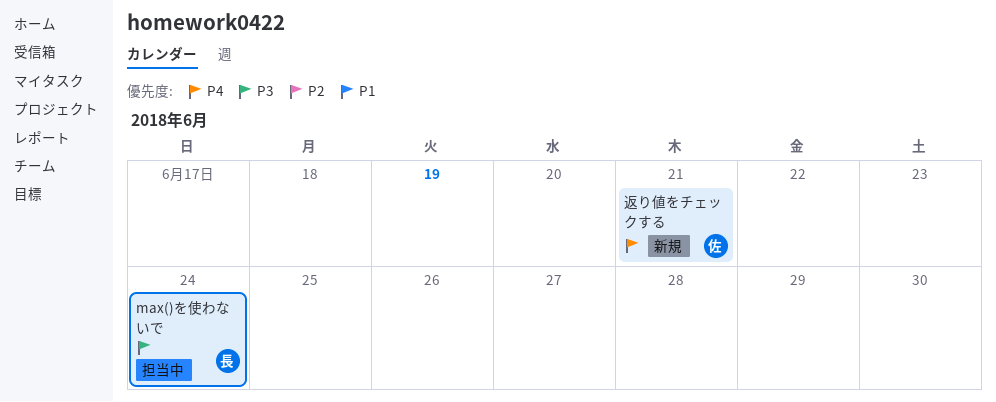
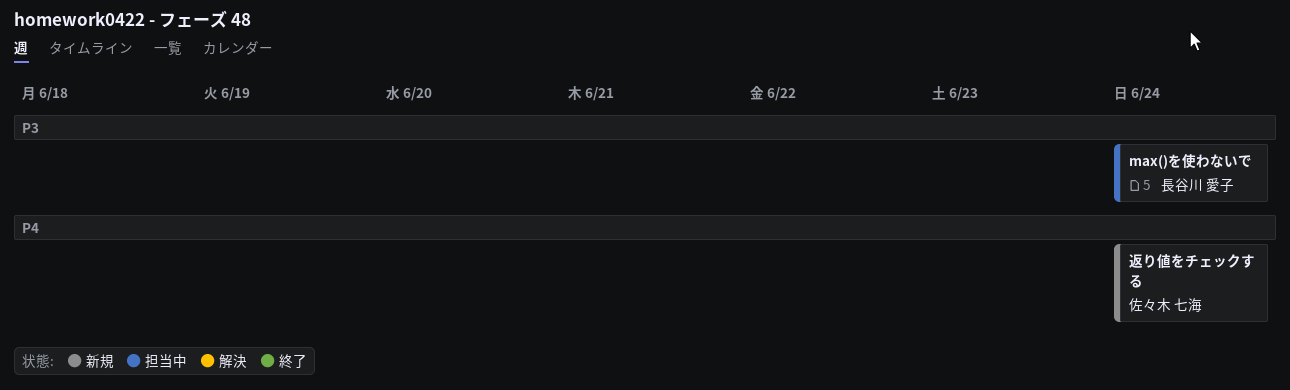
返り値をチェックする, due: Jun 21 -> Jun 24

